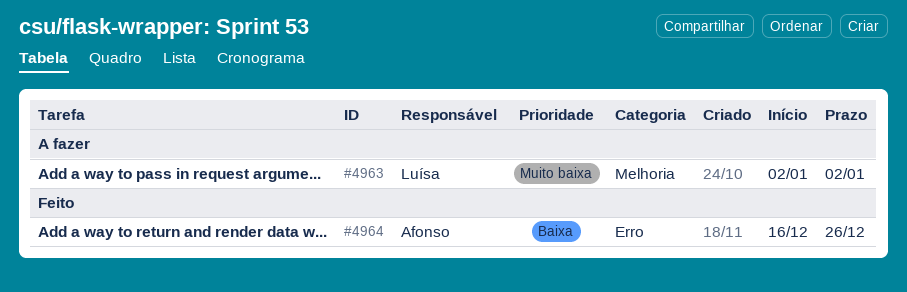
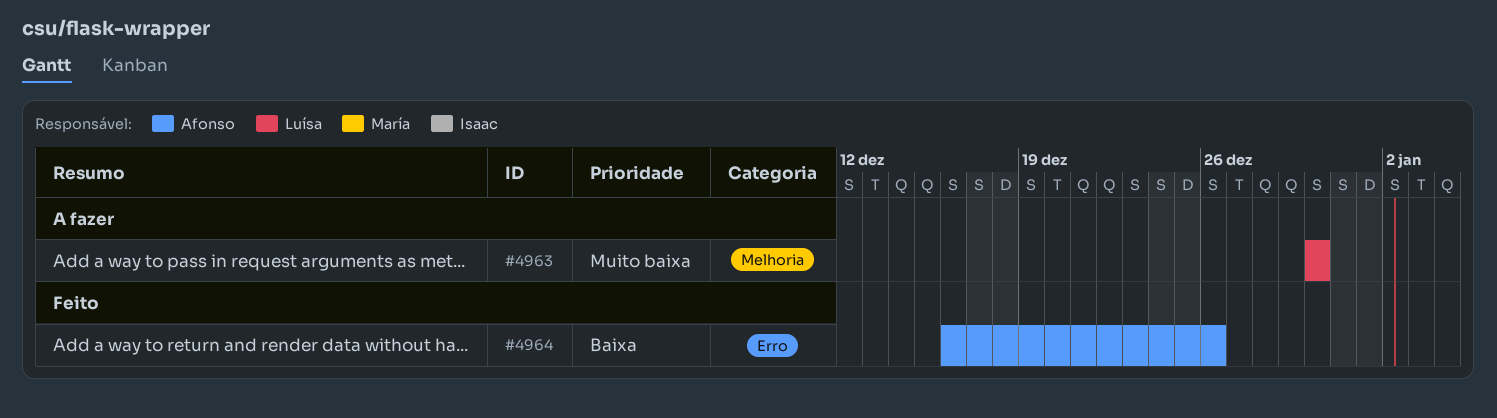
#4963, start: Jan 2 -> Dec 30
#4963, due: Jan 2 -> Dec 30

